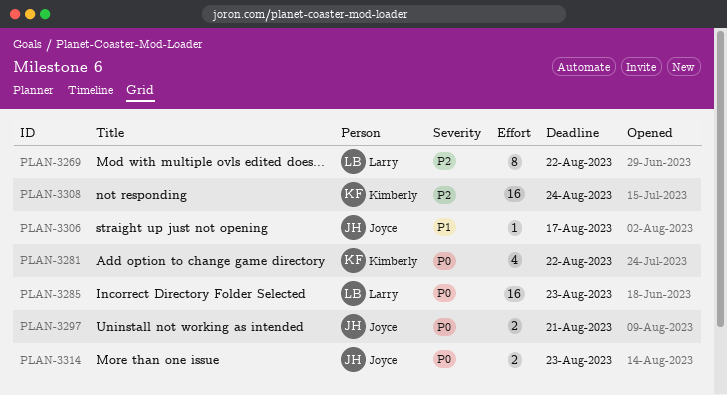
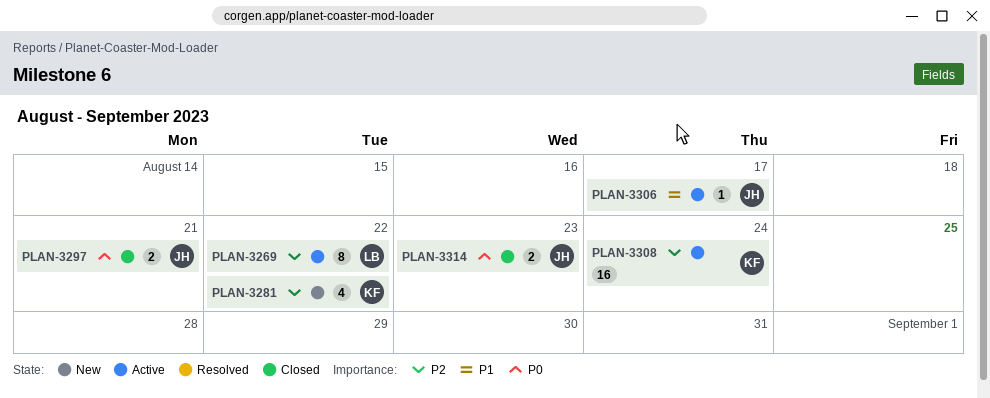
PLAN-3281, priority: P0 -> P2
PLAN-3285: present -> none

